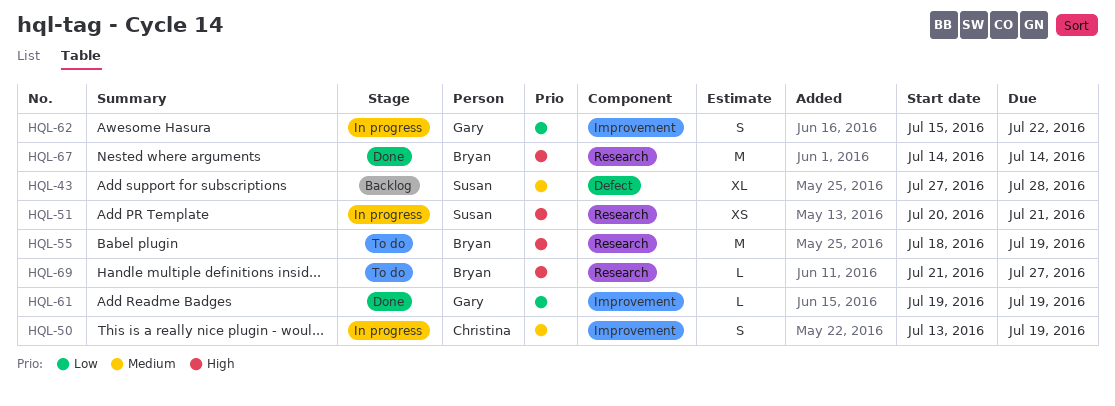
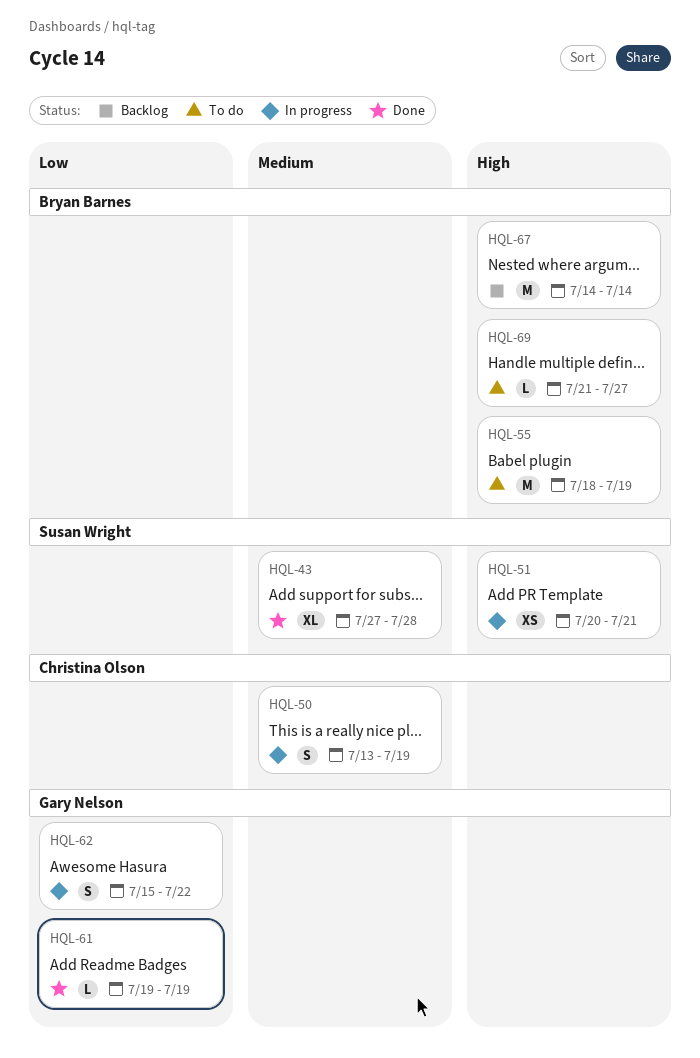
HQL-43, status: Backlog -> Done
HQL-67, status: Done -> Backlog

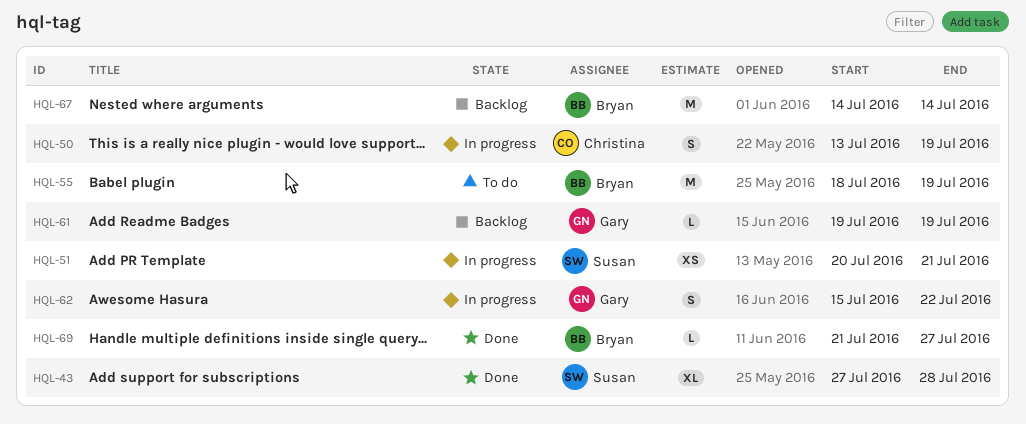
HQL-61, status: Done -> Backlog
HQL-69, status: To do -> Done

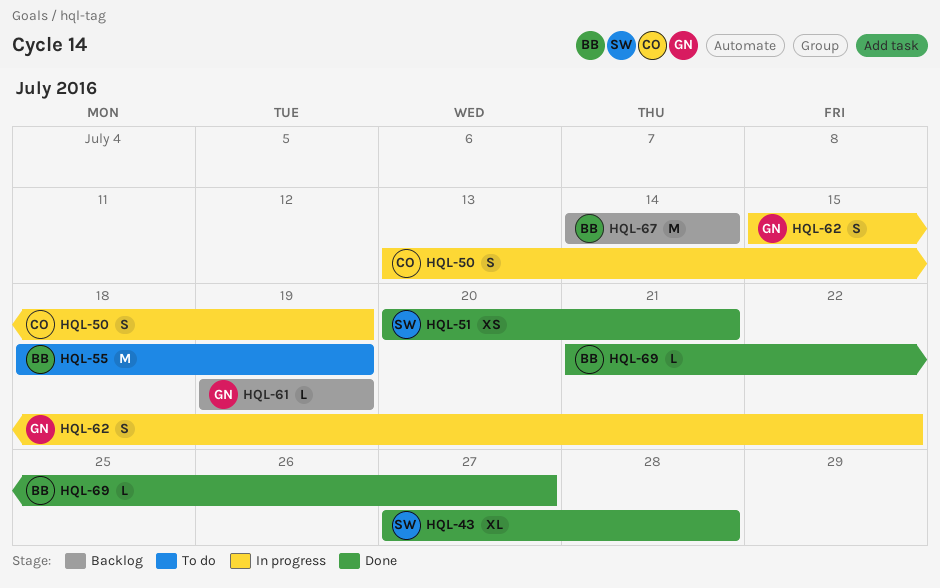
HQL-51, status: In progress -> Done

